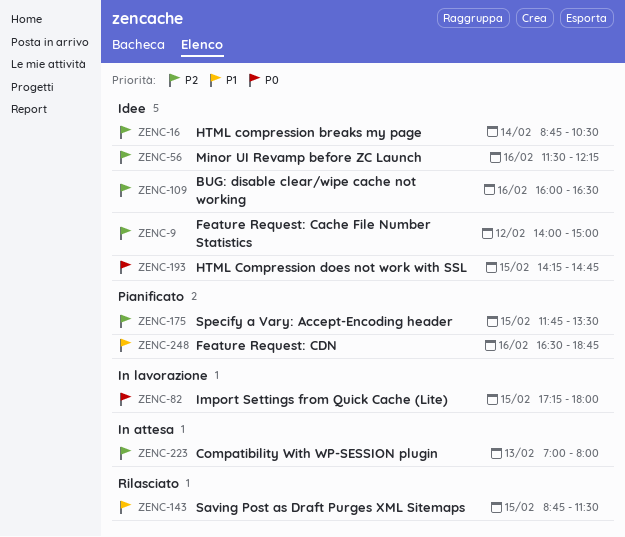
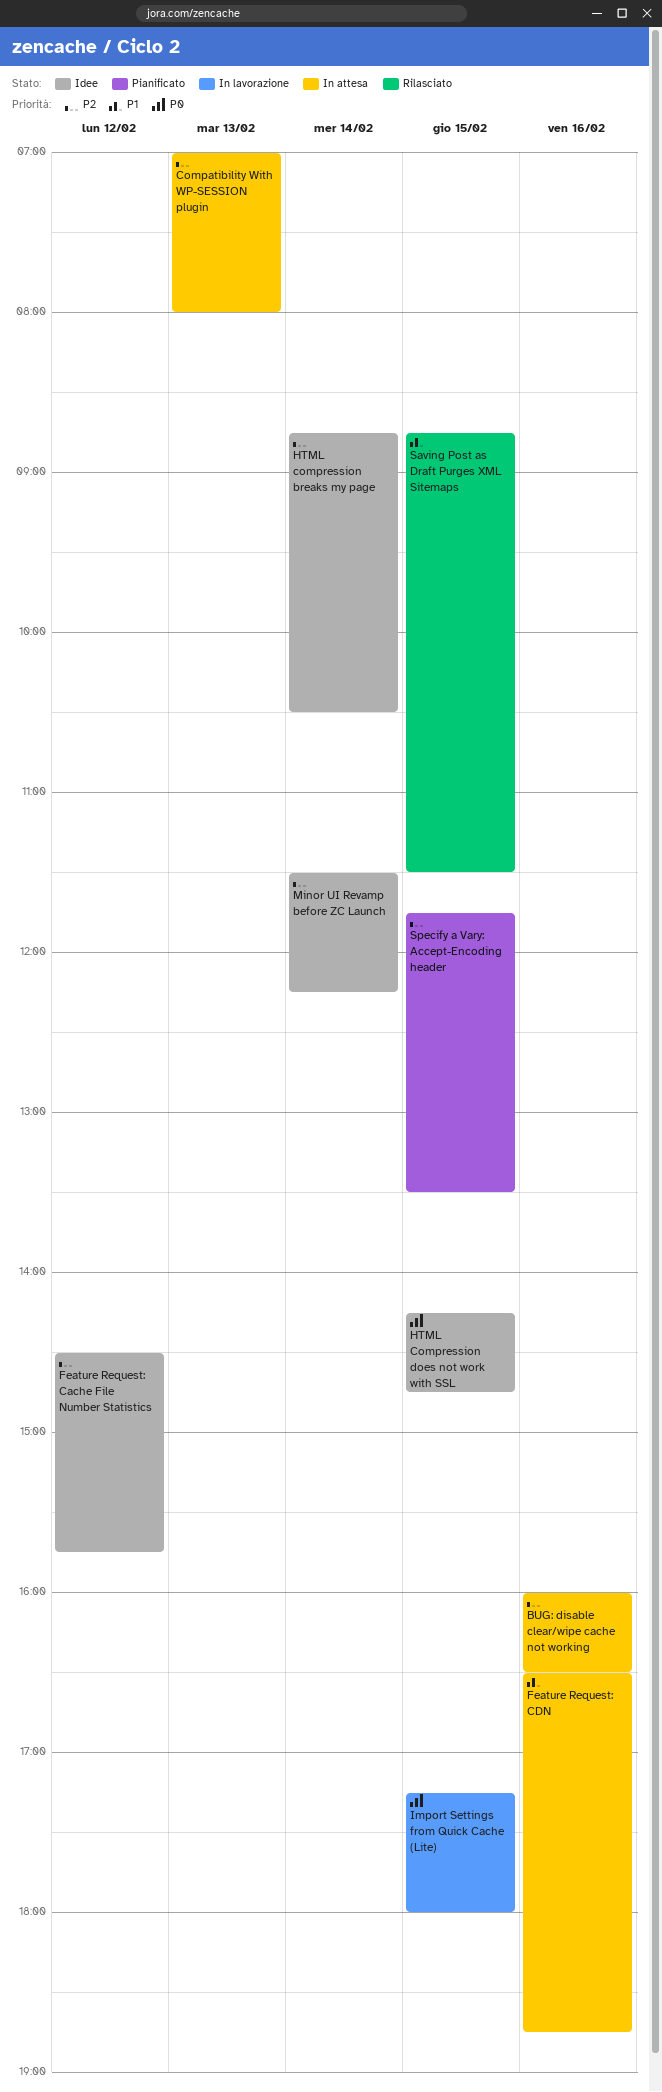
BUG: disable clear/wipe cache not working, status: Idee -> In attesa
Feature Request: Cache File Number Statistics, begins: 14:00 -> 14:30
Feature Request: Cache File Number Statistics, ends: 15:00 -> 15:45
Feature Request: CDN, status: Pianificato -> In attesa
Minor UI Revamp before ZC Launch, day: Feb 16 -> Feb 14

